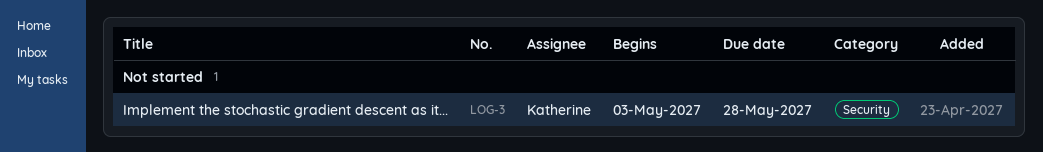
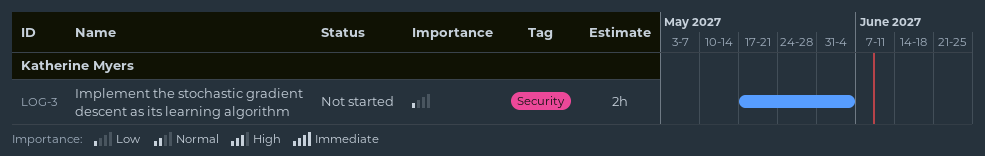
LOG-3, start: May 3 -> May 17
LOG-3, due: May 28 -> Jun 4

